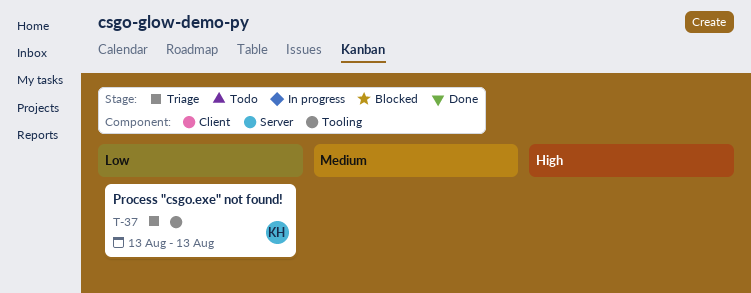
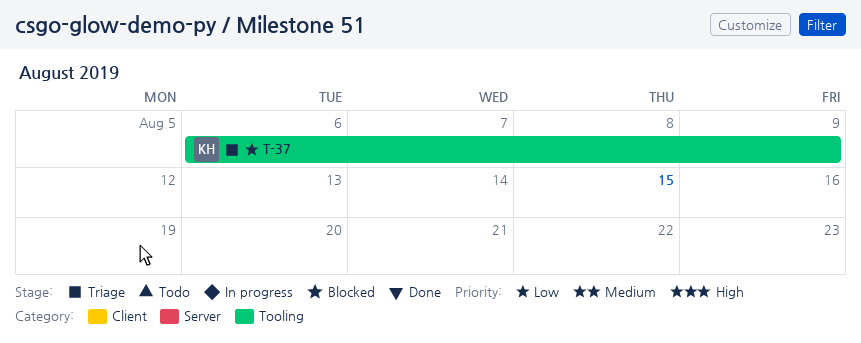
T-37, start: Aug 13 -> Aug 6
T-37, due: Aug 13 -> Aug 9

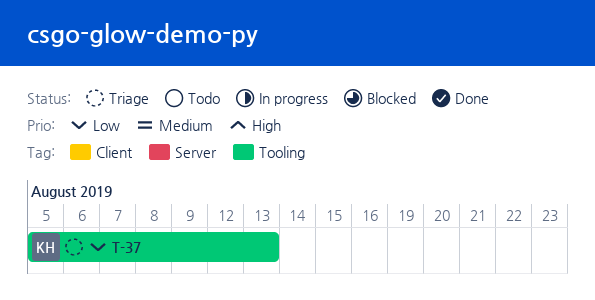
T-37, start: Aug 6 -> Aug 5
T-37, due: Aug 9 -> Aug 13

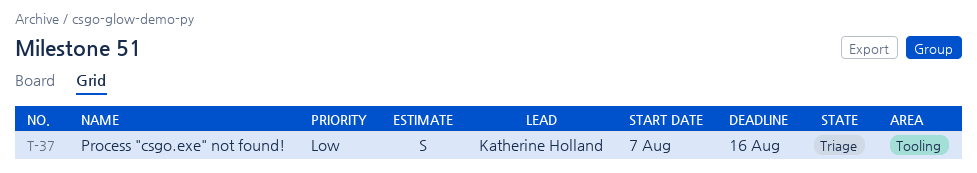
T-37, start: Aug 5 -> Aug 7
T-37, due: Aug 13 -> Aug 16

